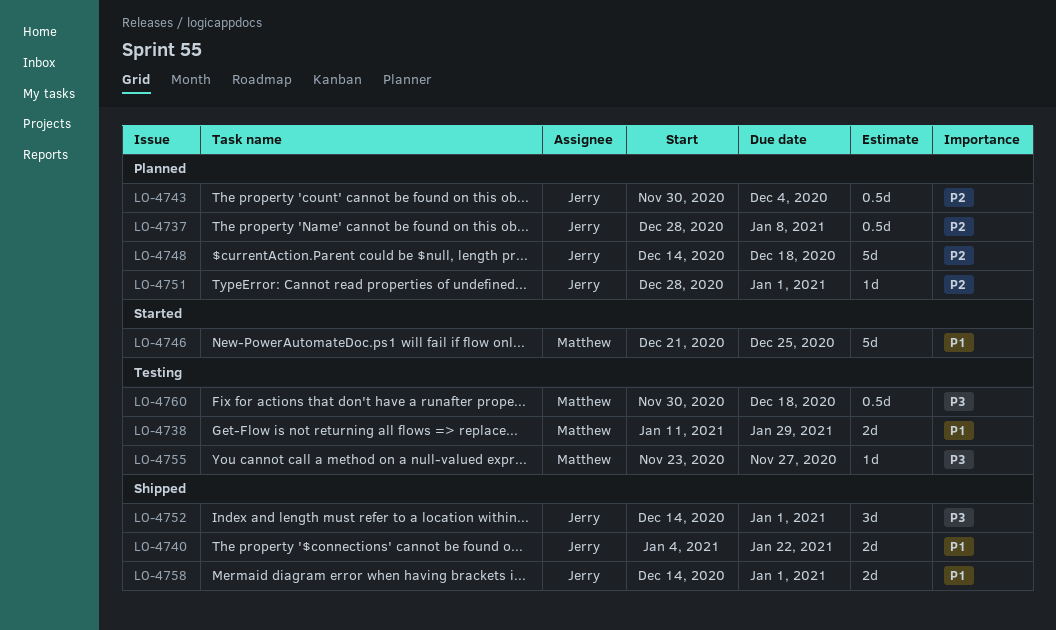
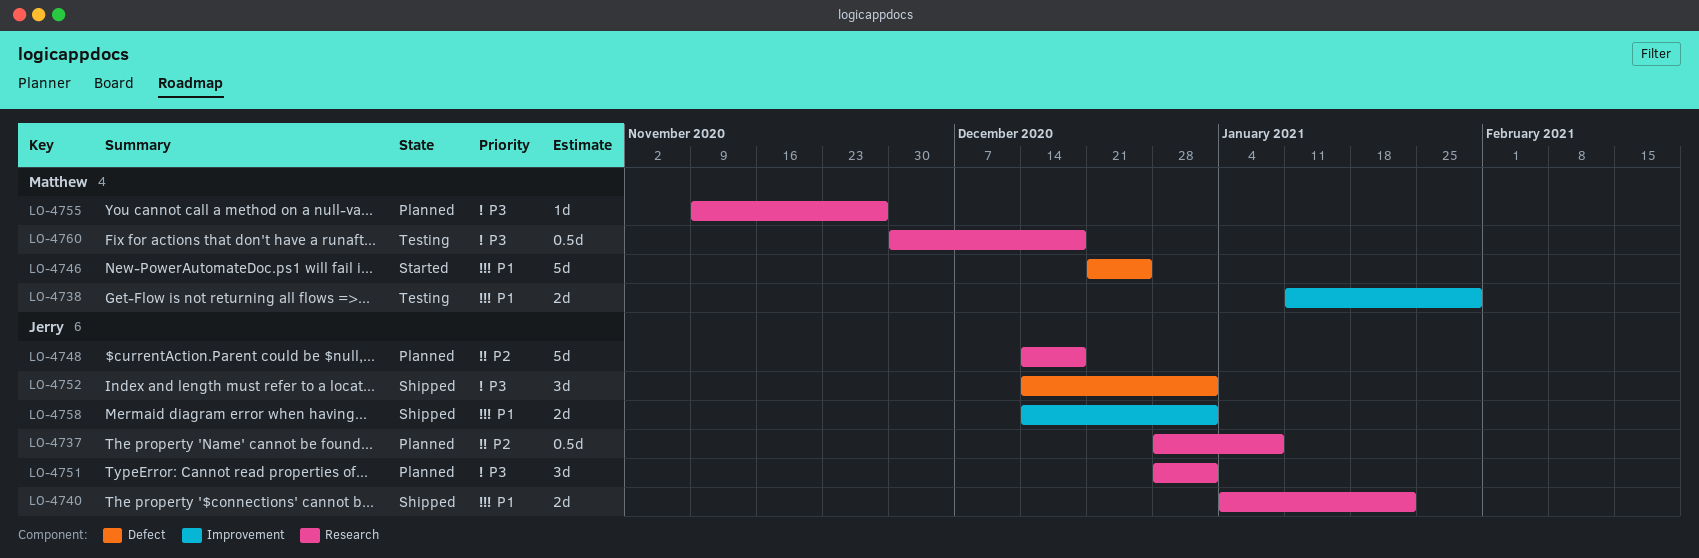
LO-4743: present -> none
LO-4751, priority: P2 -> P3
LO-4751, estimate: 1d -> 3d
LO-4755, status: Testing -> Planned
LO-4755, start: Nov 23 -> Nov 9

